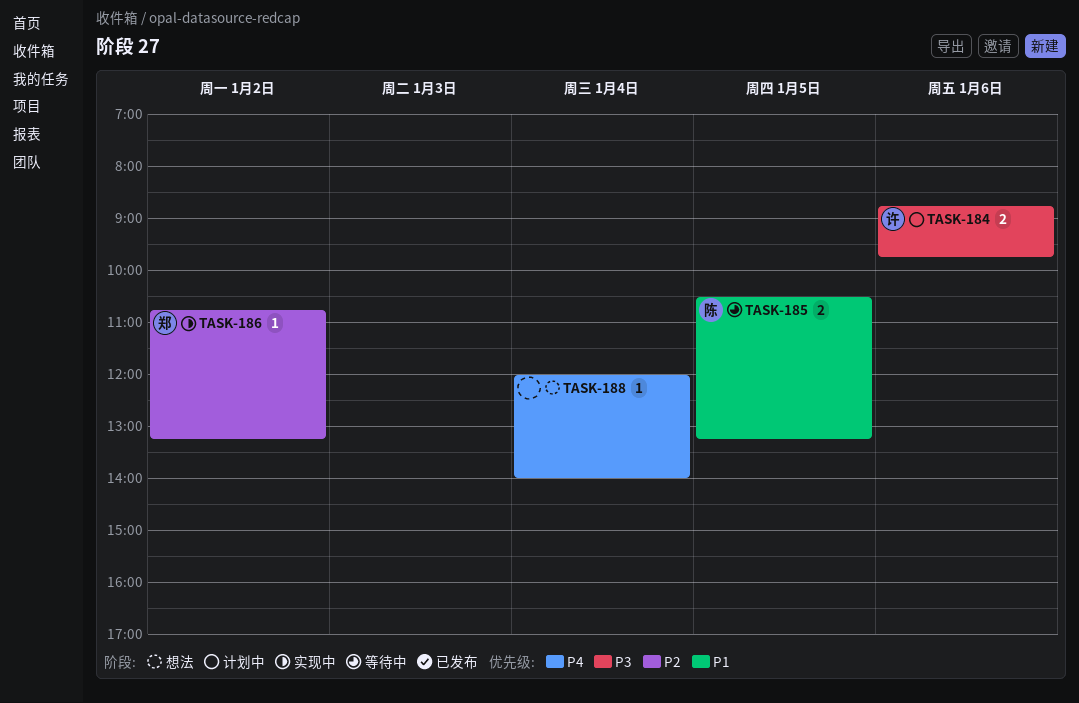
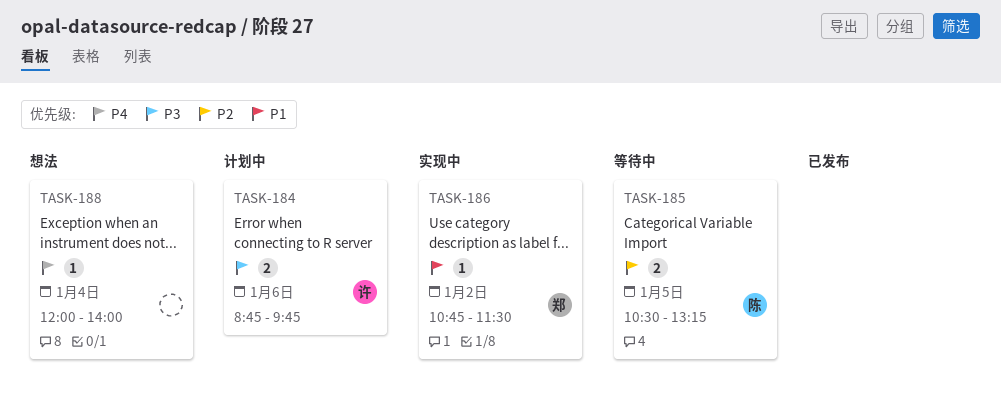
TASK-185, priority: P1 -> P2
TASK-186, priority: P2 -> P1
TASK-186, ends: 13:15 -> 11:30

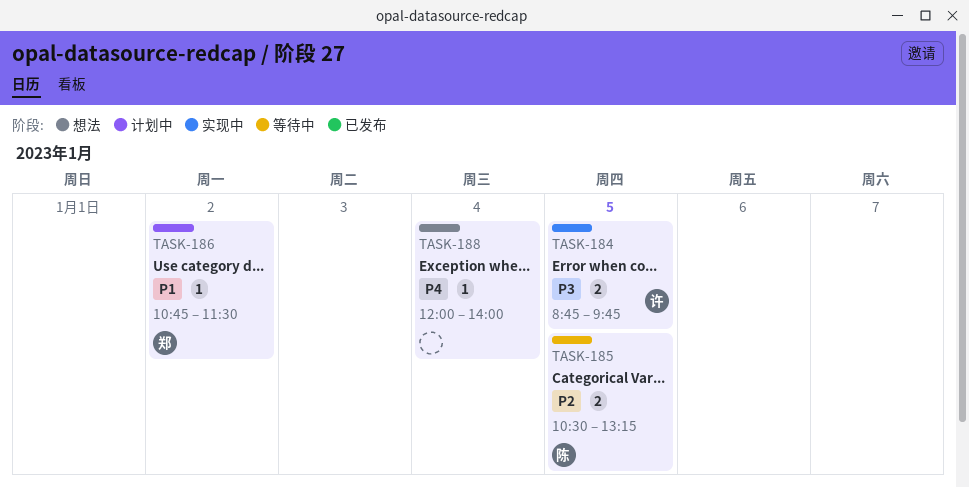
TASK-184, status: 计划中 -> 实现中
TASK-184, day: Jan 6 -> Jan 5
TASK-186, status: 实现中 -> 计划中

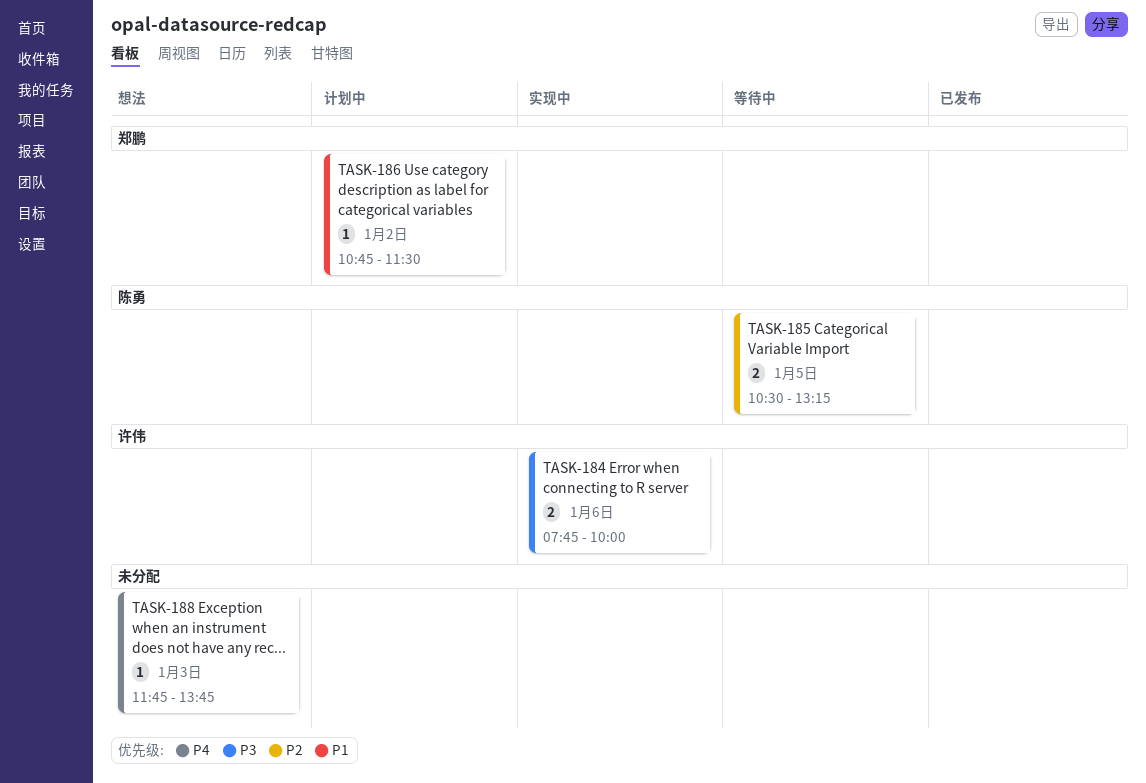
TASK-184, day: Jan 5 -> Jan 6
TASK-184, begins: 08:45 -> 07:45
TASK-184, ends: 09:45 -> 10:00
TASK-188, day: Jan 4 -> Jan 3
TASK-188, begins: 12:00 -> 11:45
TASK-188, ends: 14:00 -> 13:45

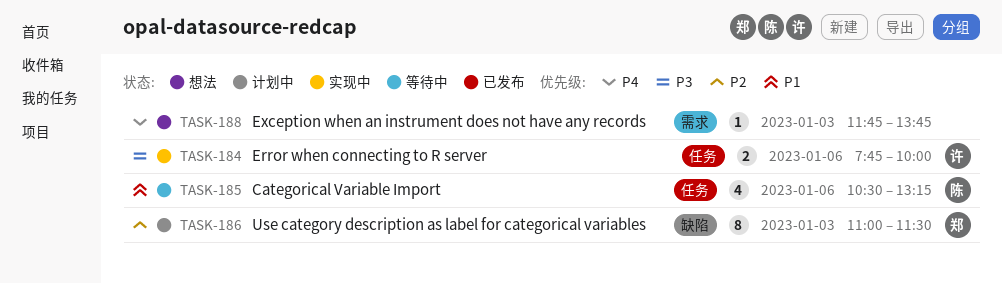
TASK-185, priority: P2 -> P1
TASK-185, estimate: 2 -> 4
TASK-185, day: Jan 5 -> Jan 6
TASK-186, priority: P1 -> P2
TASK-186, estimate: 1 -> 8
TASK-186, day: Jan 2 -> Jan 3
TASK-186, begins: 10:45 -> 11:00

